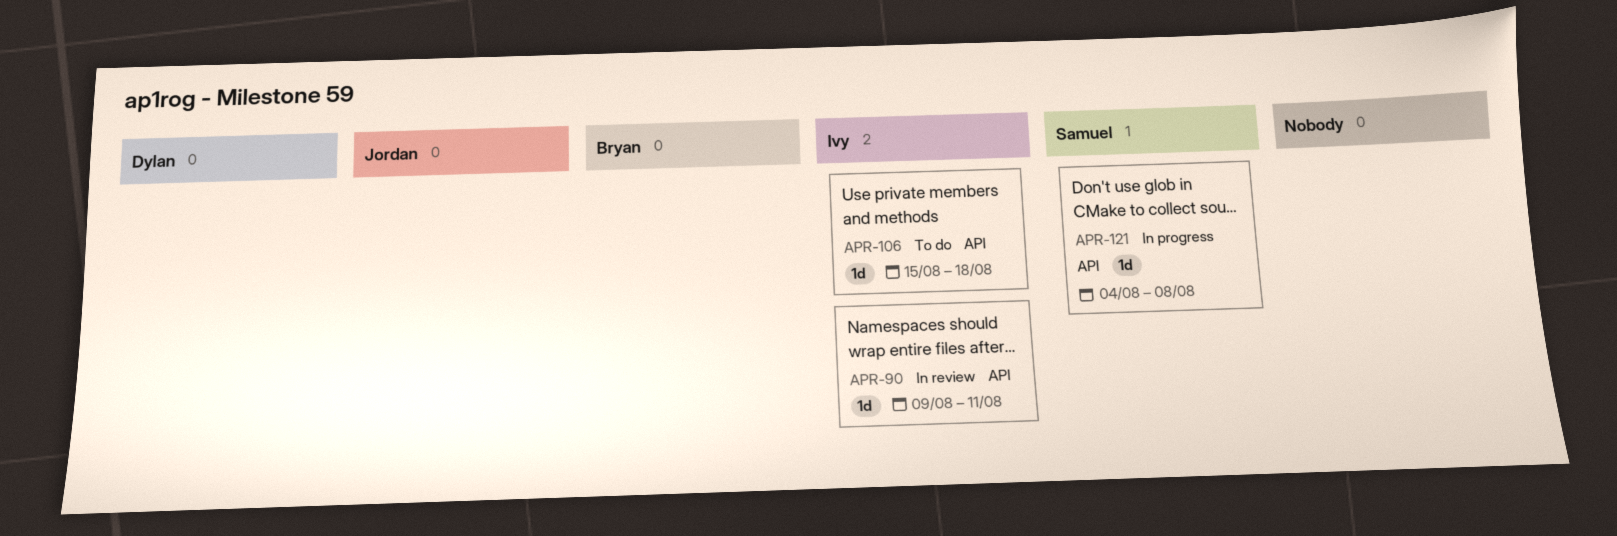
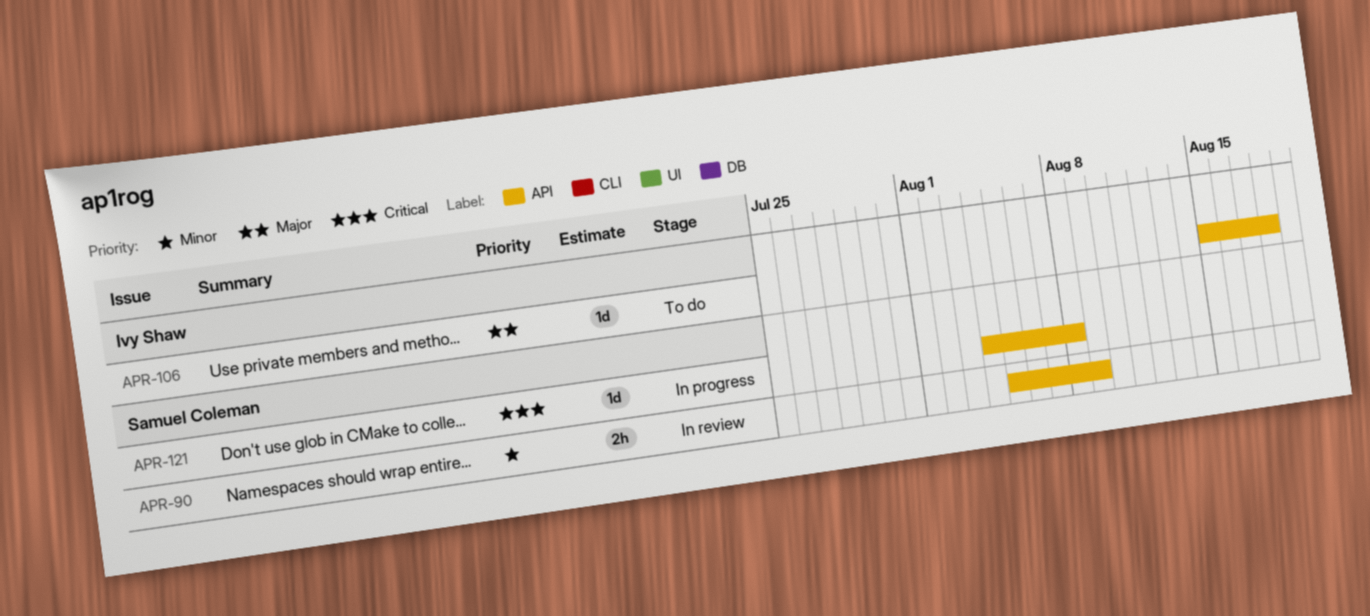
APR-90, owner: Ivy Shaw -> Samuel Coleman
APR-90, estimate: 1d -> 2h
APR-90, start: Aug 9 -> Aug 5
APR-90, due: Aug 11 -> Aug 9

